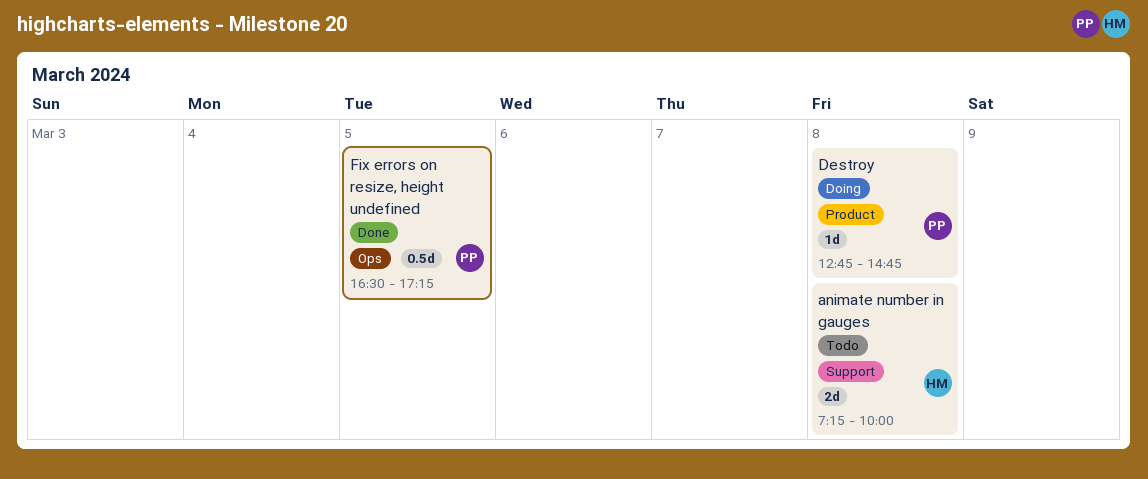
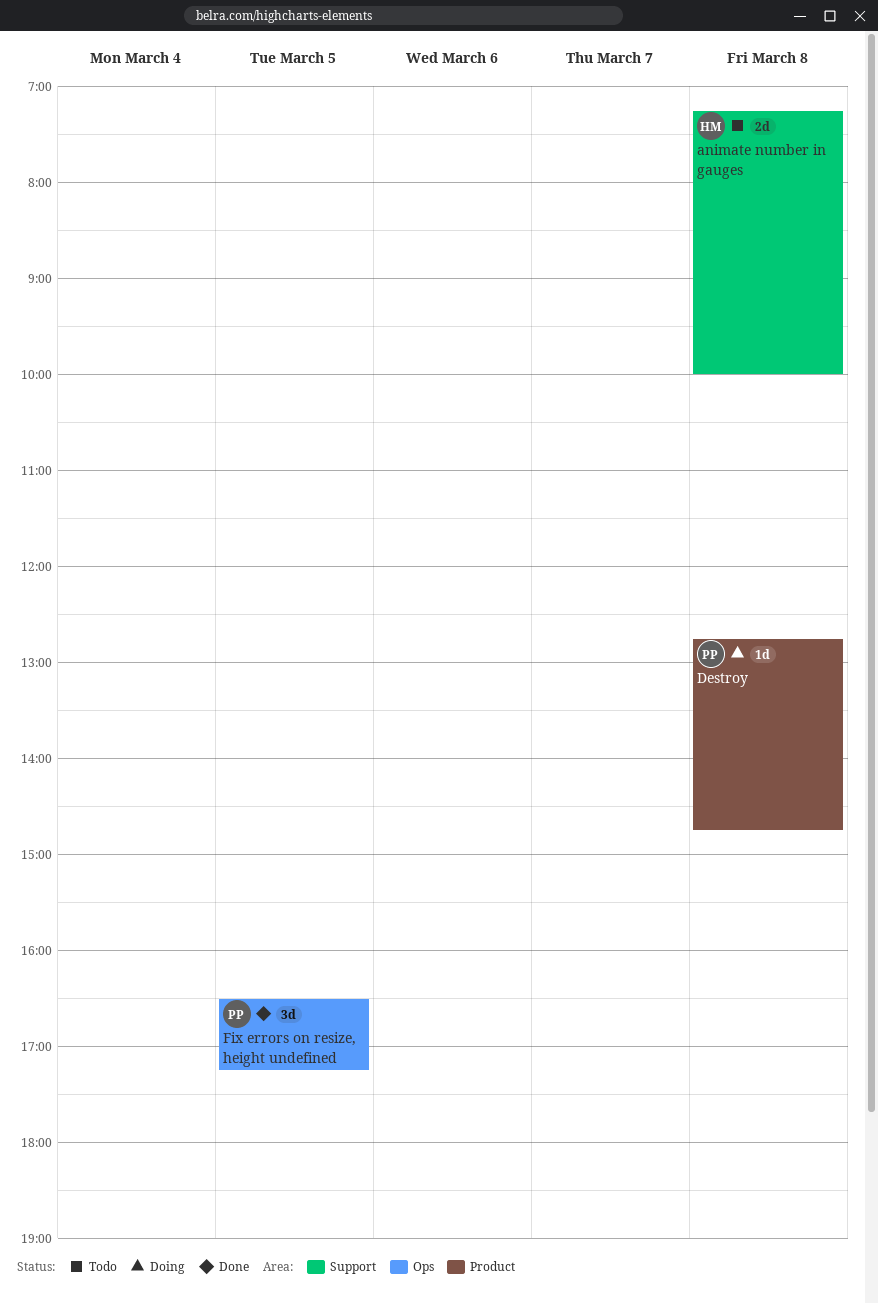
Fix errors on resize, height undefined, estimate: 0.5d -> 3d

